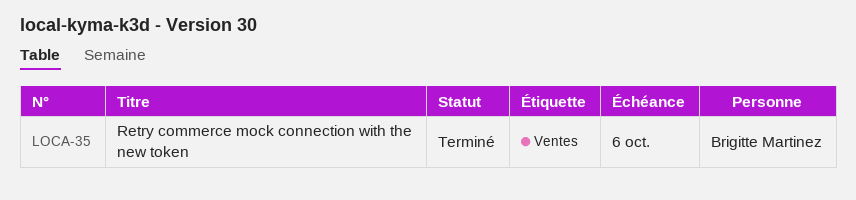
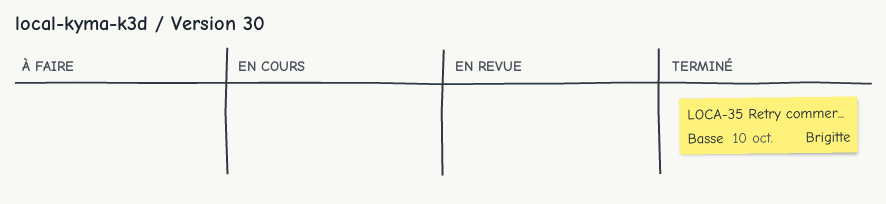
LOCA-35, due: Oct 6 -> Oct 10

